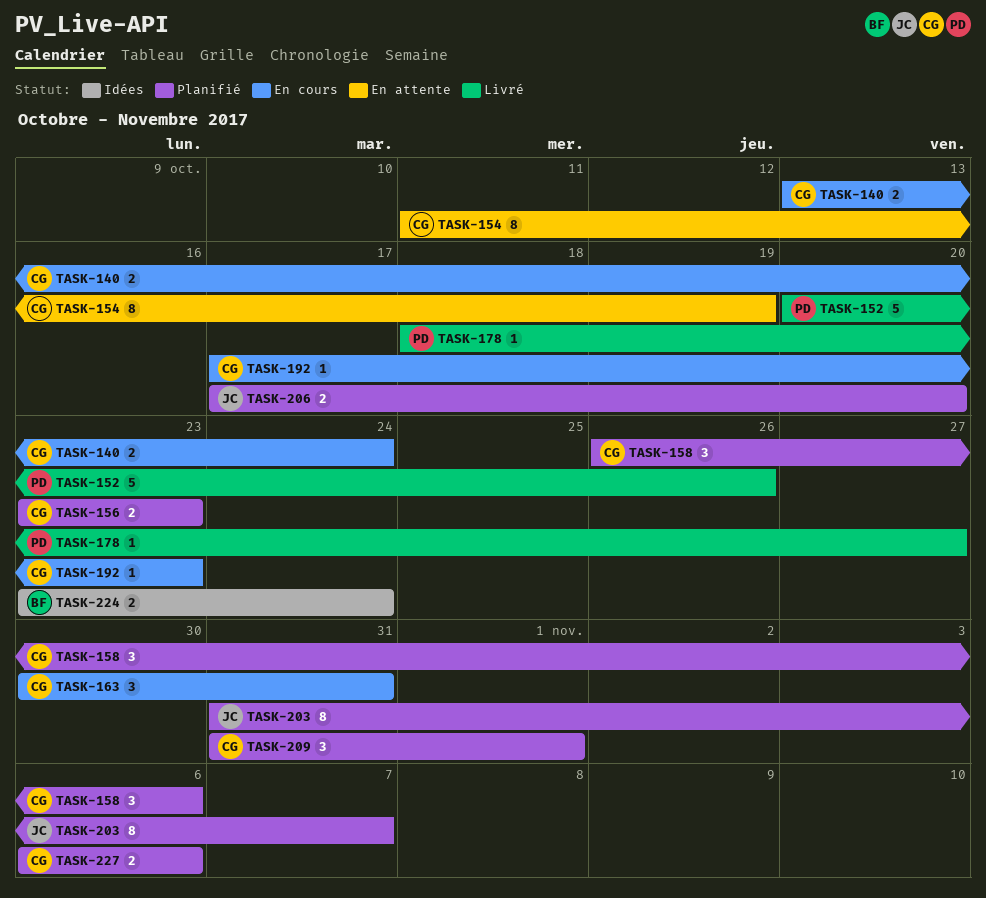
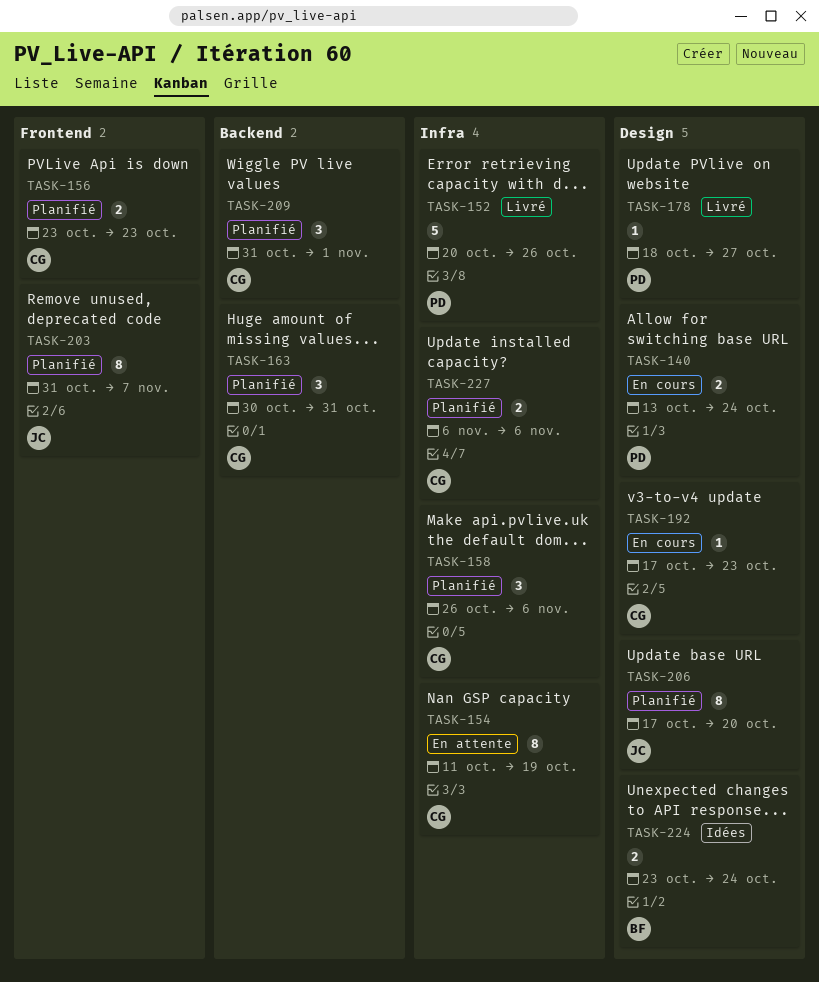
TASK-140, owner: CG -> PD
TASK-163, status: En cours -> Planifié
TASK-206, estimate: 2 -> 8

